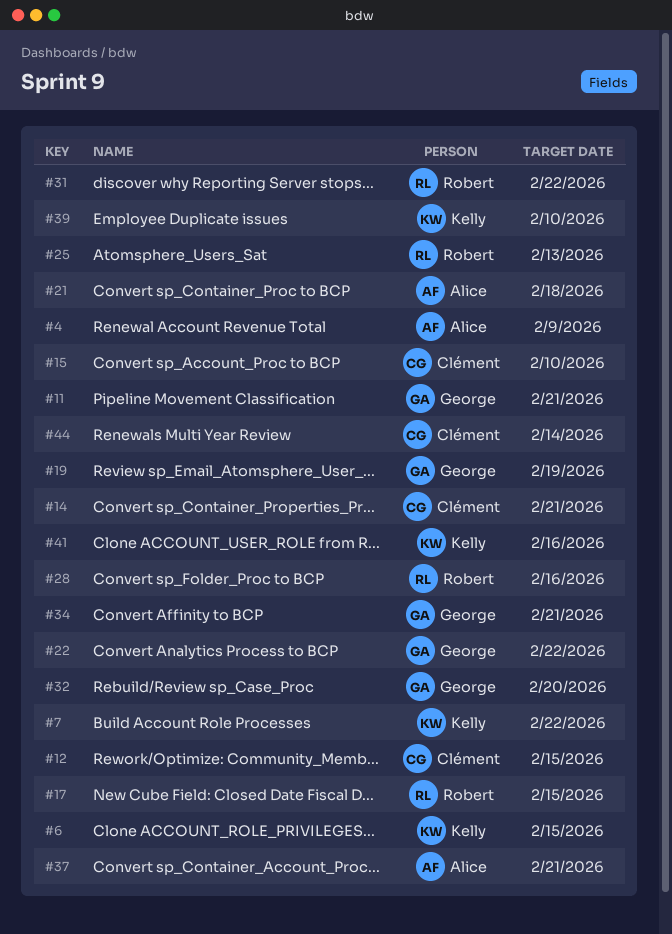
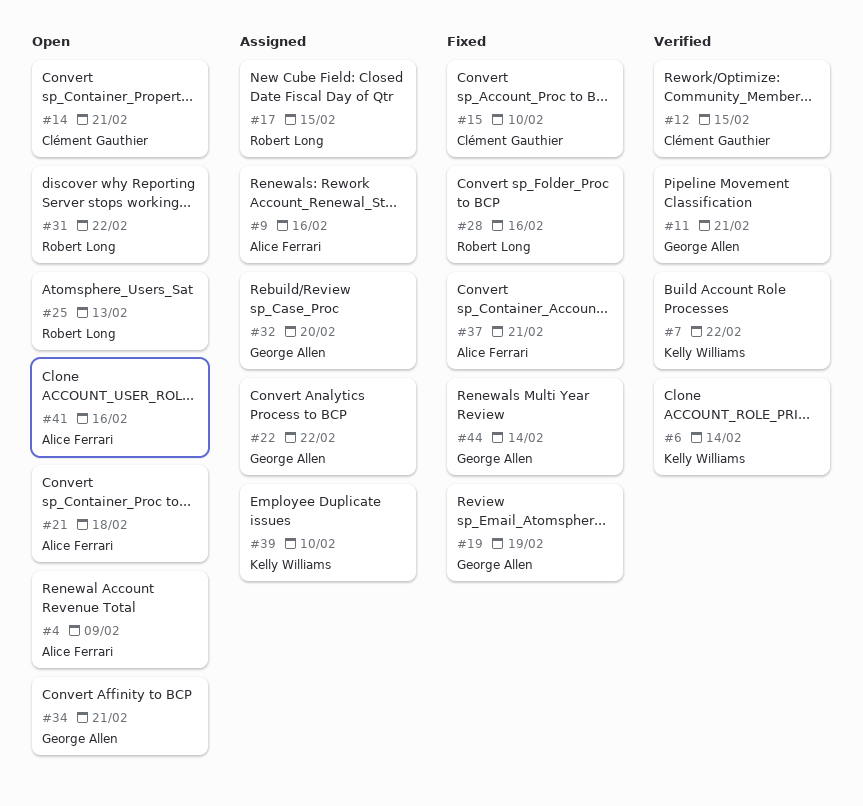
#6, due: Feb 15 -> Feb 14
#9: none -> present
#41, owner: Kelly Williams -> Alice Ferrari
#44, owner: Clément Gauthier -> George Allen

